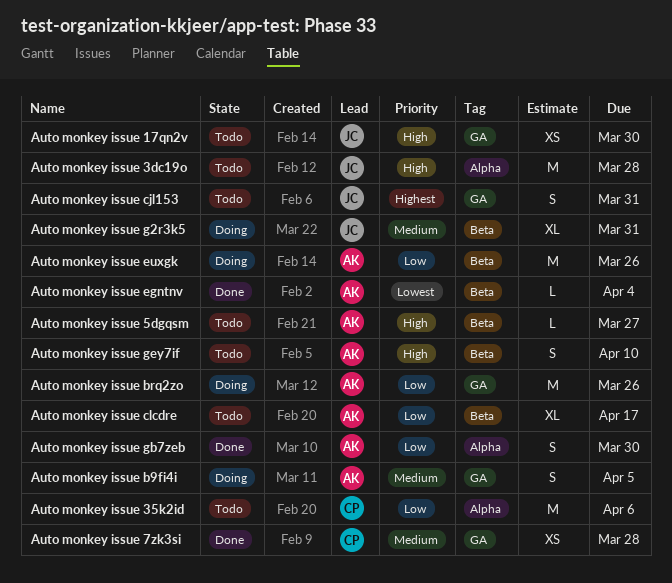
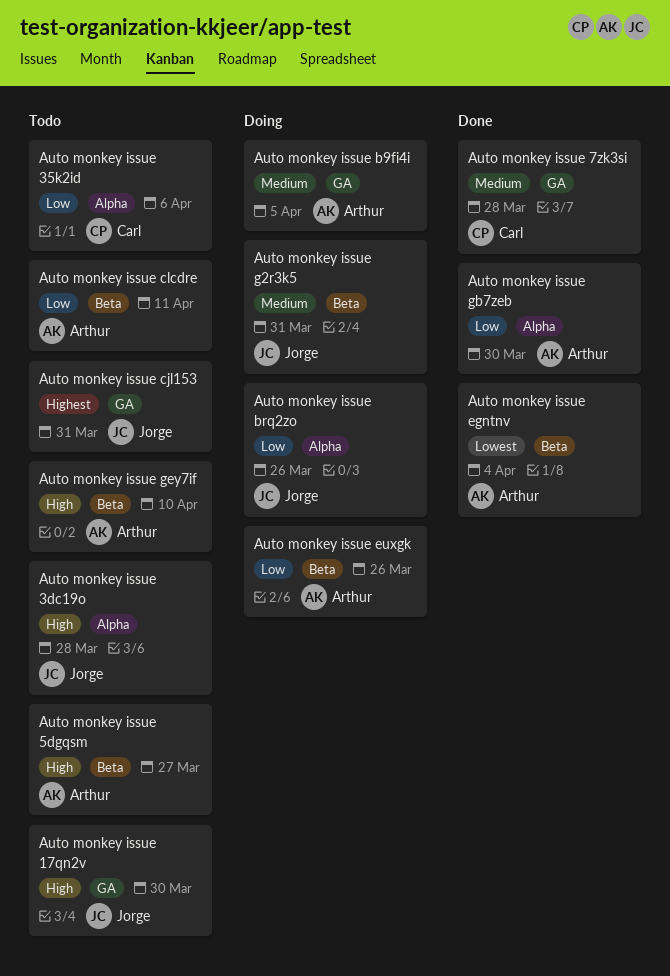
Auto monkey issue brq2zo, owner: Arthur -> Jorge
Auto monkey issue brq2zo, label: GA -> Alpha
Auto monkey issue clcdre, due: Apr 17 -> Apr 11

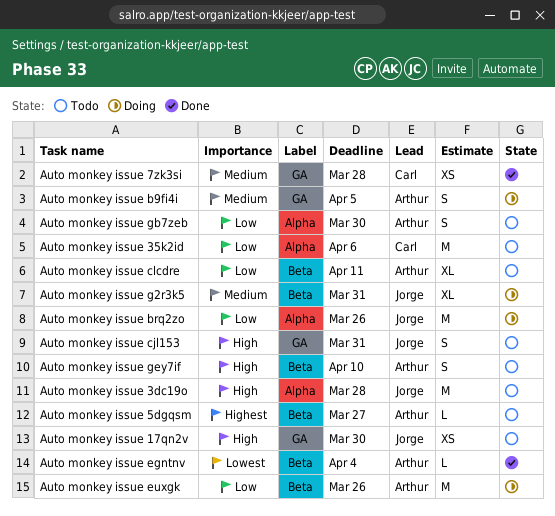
Auto monkey issue 5dgqsm, priority: High -> Highest
Auto monkey issue cjl153, priority: Highest -> High
Auto monkey issue gb7zeb, status: Done -> Todo

